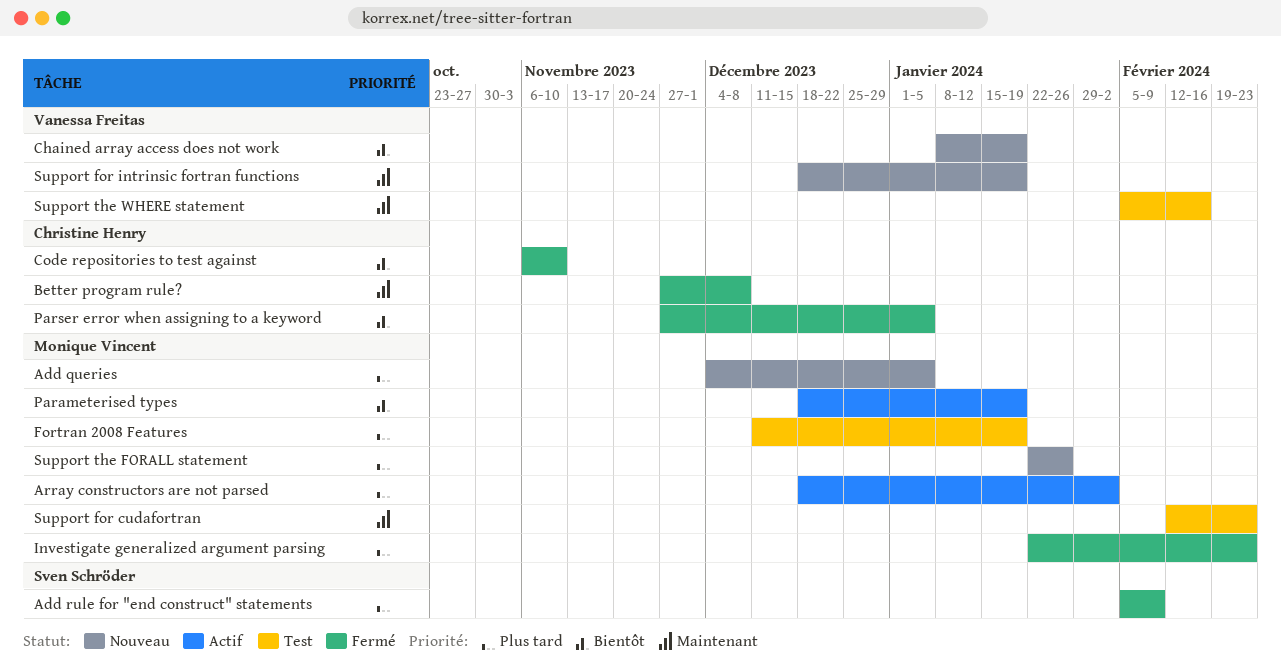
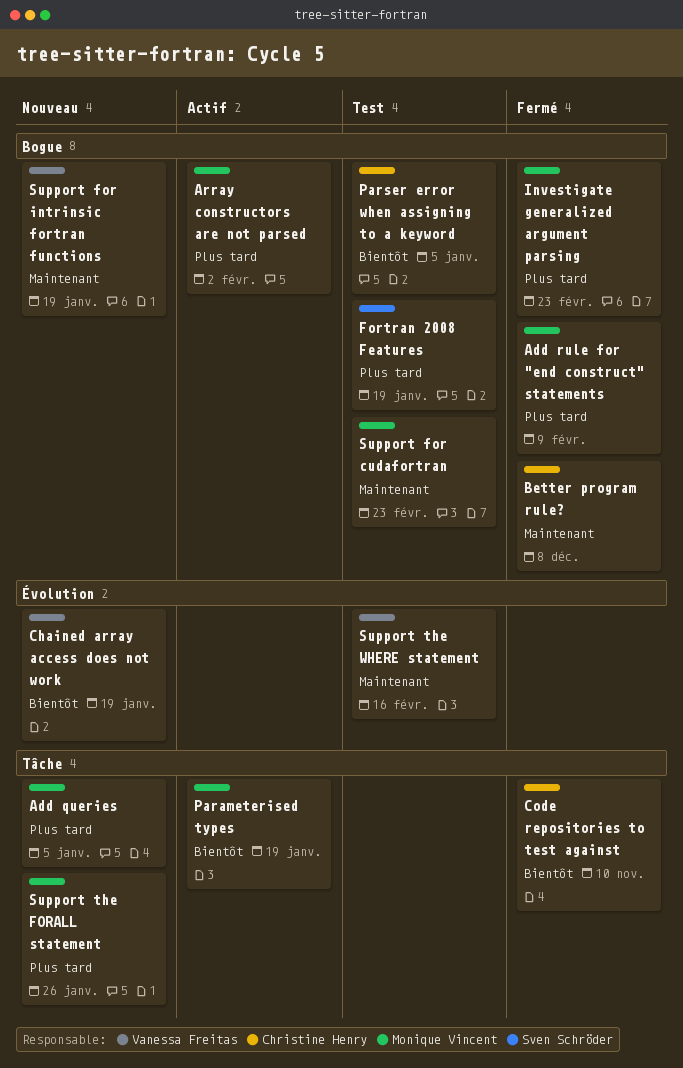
Add rule for "end construct" statements, owner: Sven Schröder -> Monique Vincent
Fortran 2008 Features, owner: Monique Vincent -> Sven Schröder
Parser error when assigning to a keyword, status: Fermé -> Test

